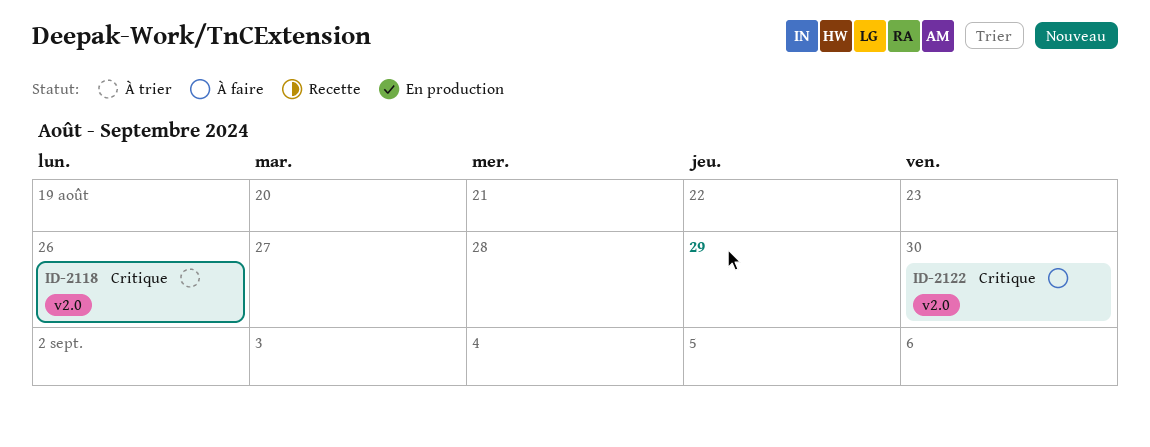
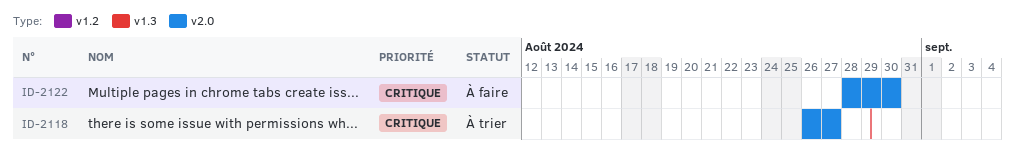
ID-2118, due: Aug 26 -> Aug 27

